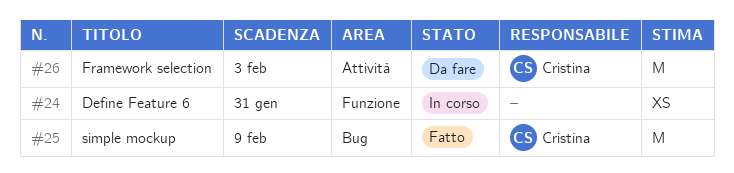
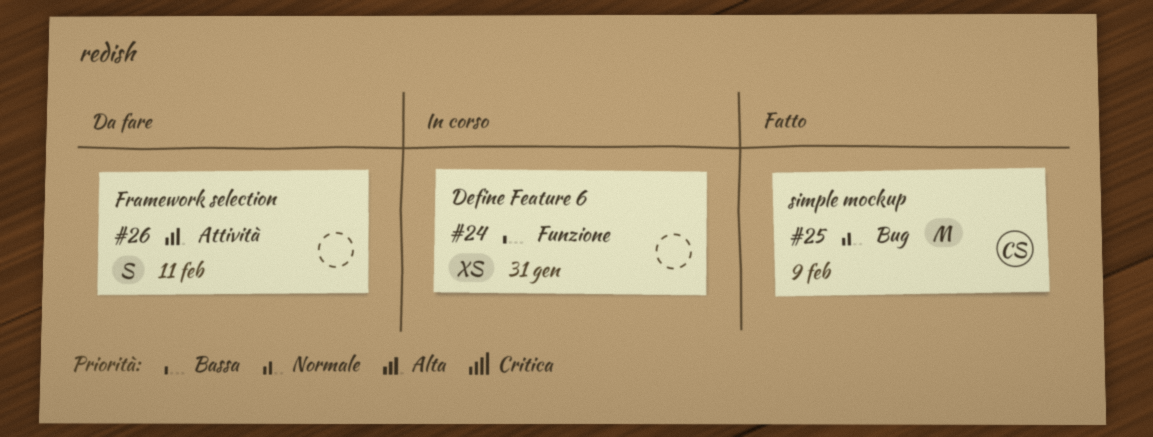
#26, owner: Cristina -> none
#26, estimate: M -> S
#26, due: Feb 3 -> Feb 11

